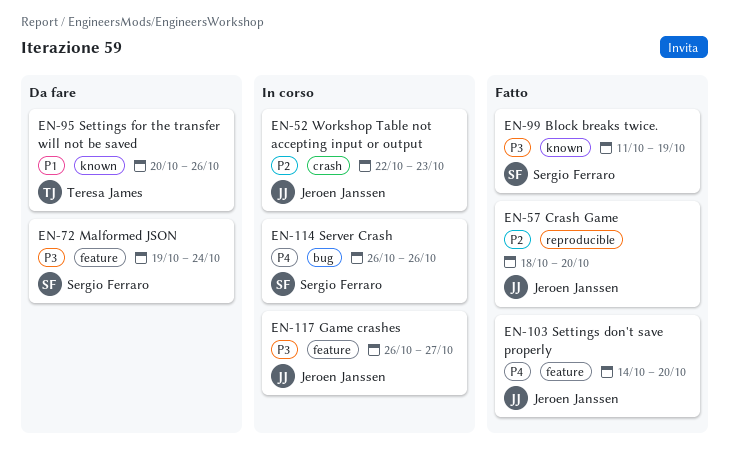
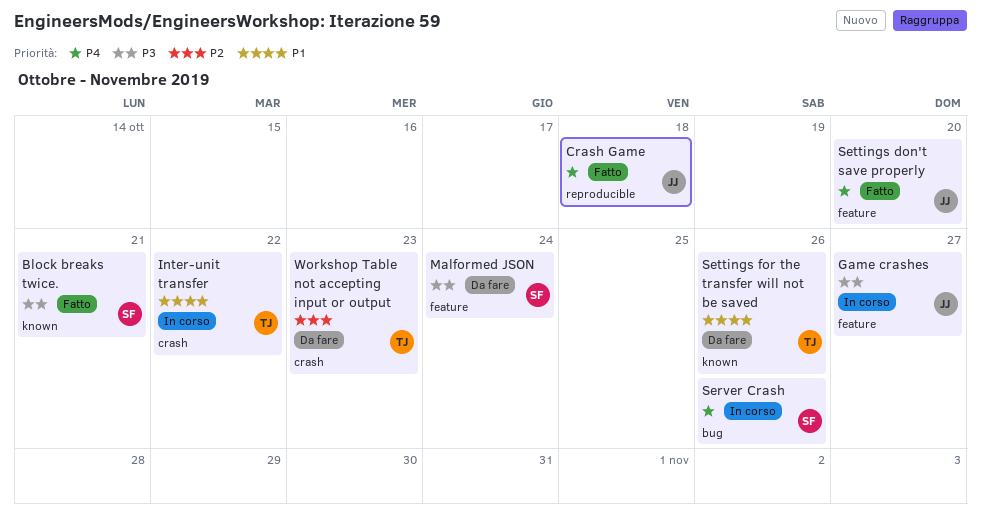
Block breaks twice., due: Oct 19 -> Oct 21
Crash Game, priority: P2 -> P4
Crash Game, due: Oct 20 -> Oct 18
Inter-unit transfer: none -> present
Workshop Table not accepting input or output, status: In corso -> Da fare
Workshop Table not accepting input or output, owner: Jeroen Janssen -> Teresa James

